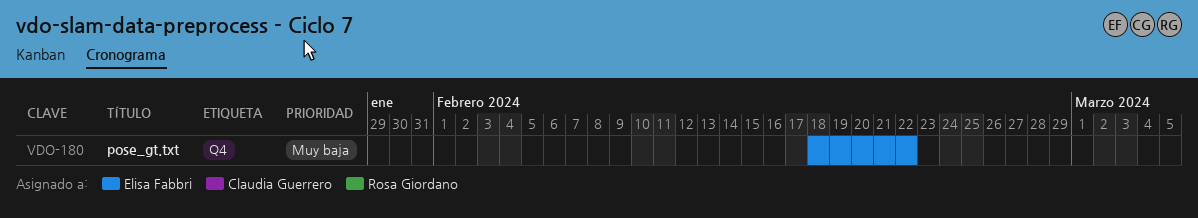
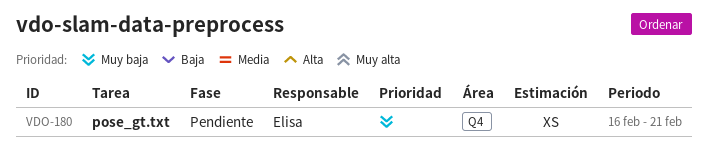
VDO-180, start: Feb 18 -> Feb 16
VDO-180, due: Feb 22 -> Feb 21

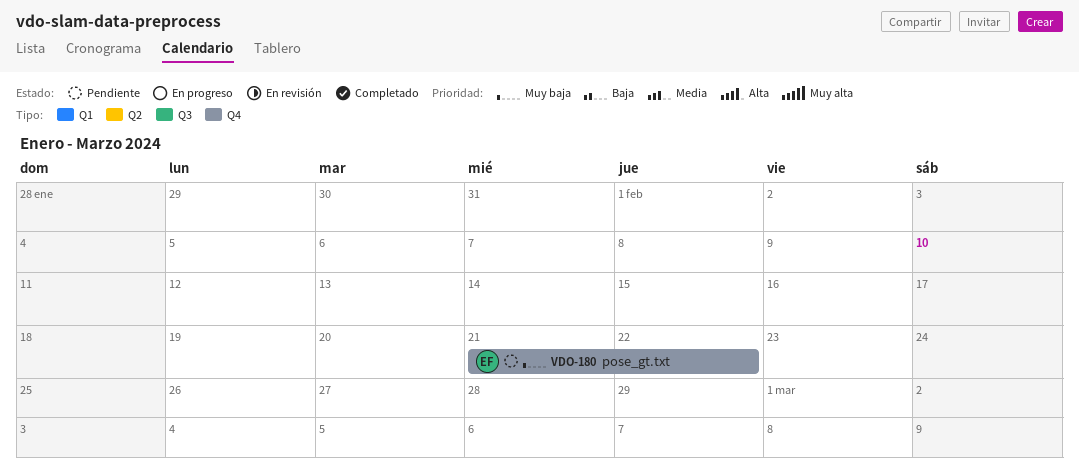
VDO-180, start: Feb 16 -> Feb 21
VDO-180, due: Feb 21 -> Feb 22

